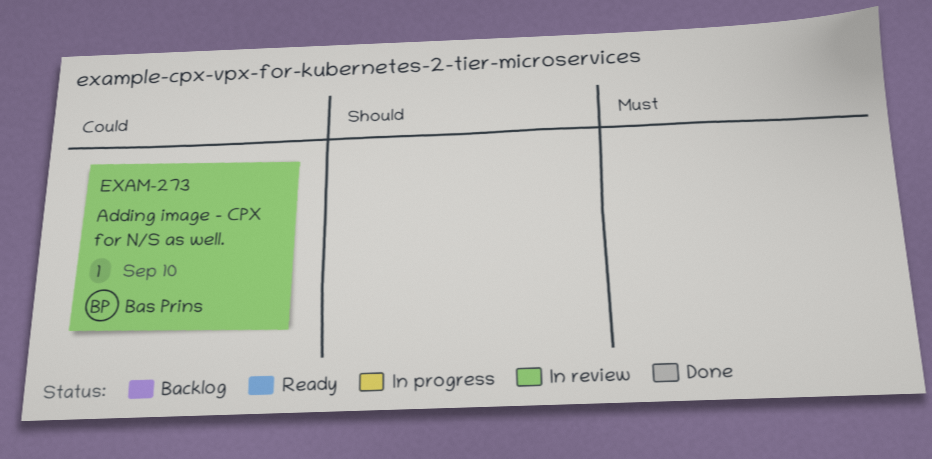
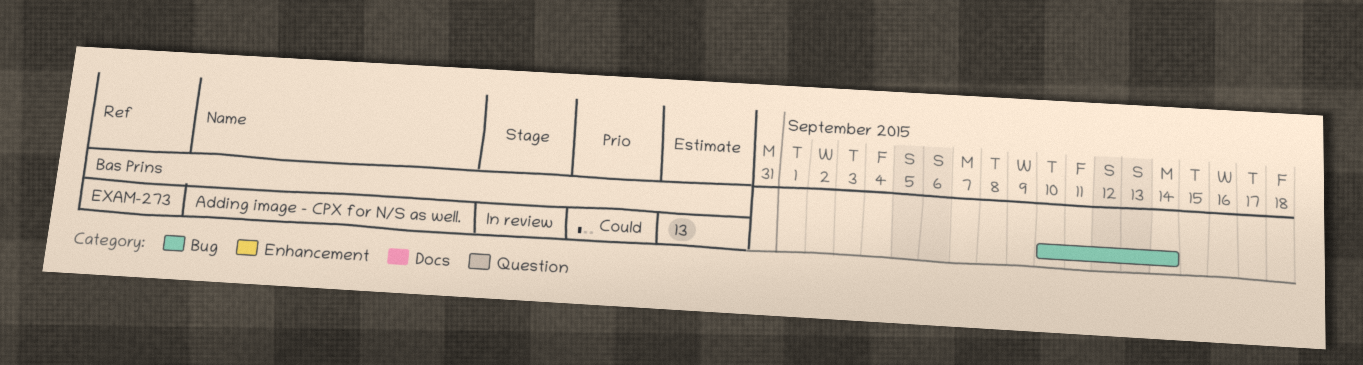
EXAM-273, estimate: 1 -> 13
EXAM-273, due: Sep 10 -> Sep 14

